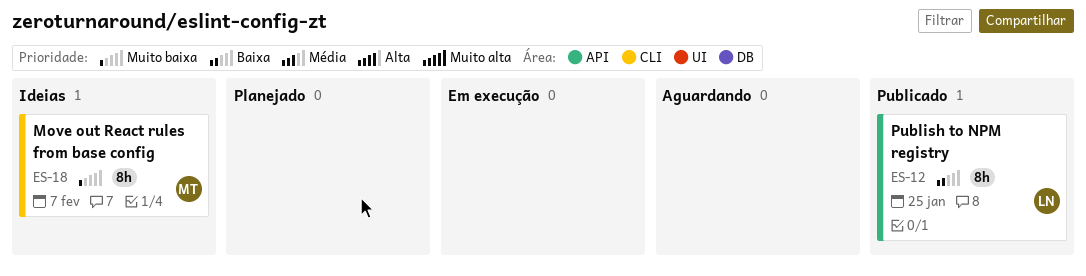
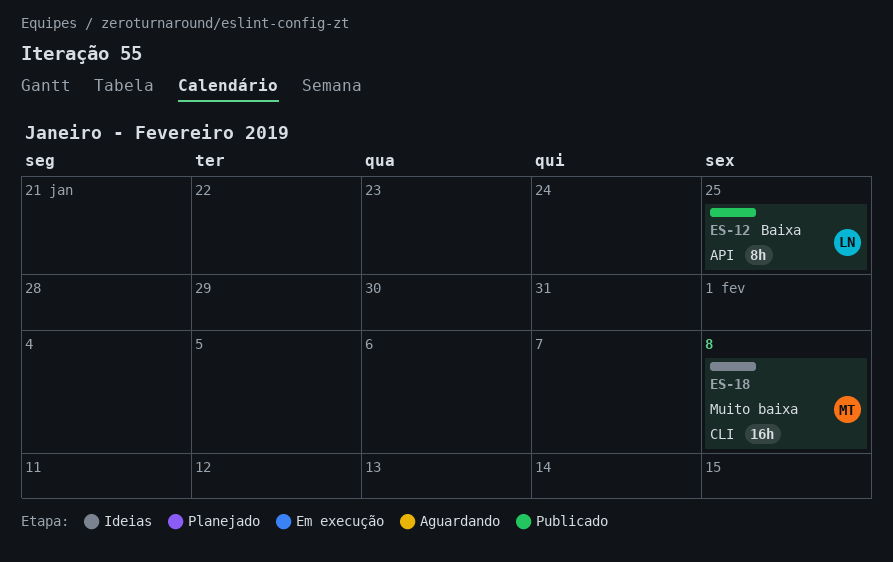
ES-18, estimate: 8h -> 16h
ES-18, due: Feb 7 -> Feb 8

